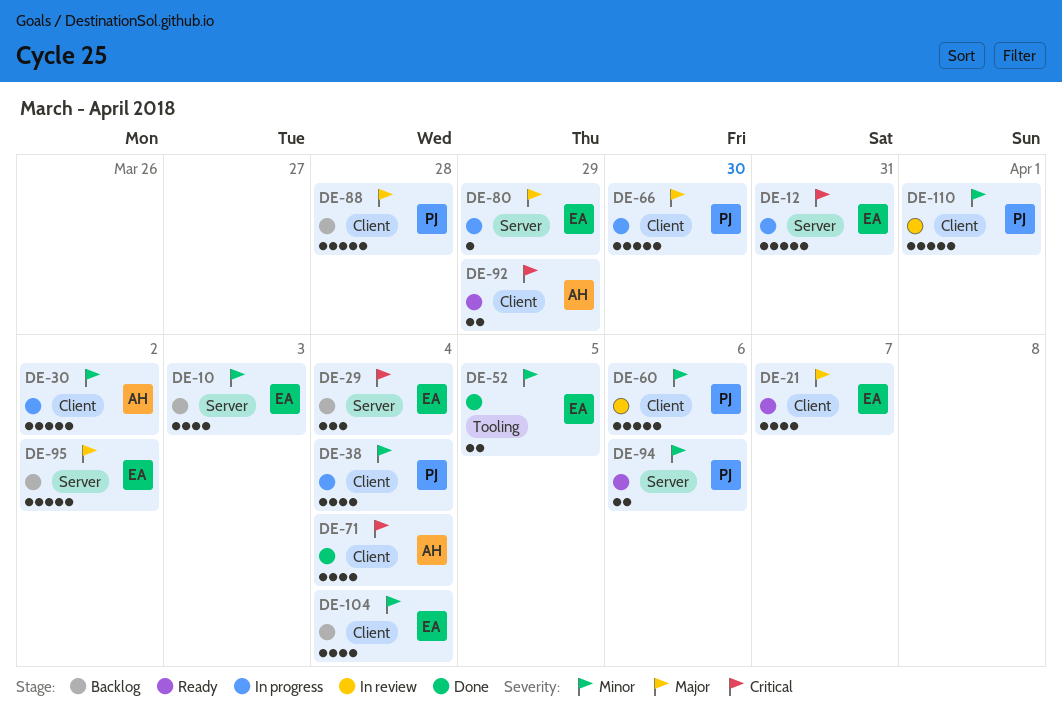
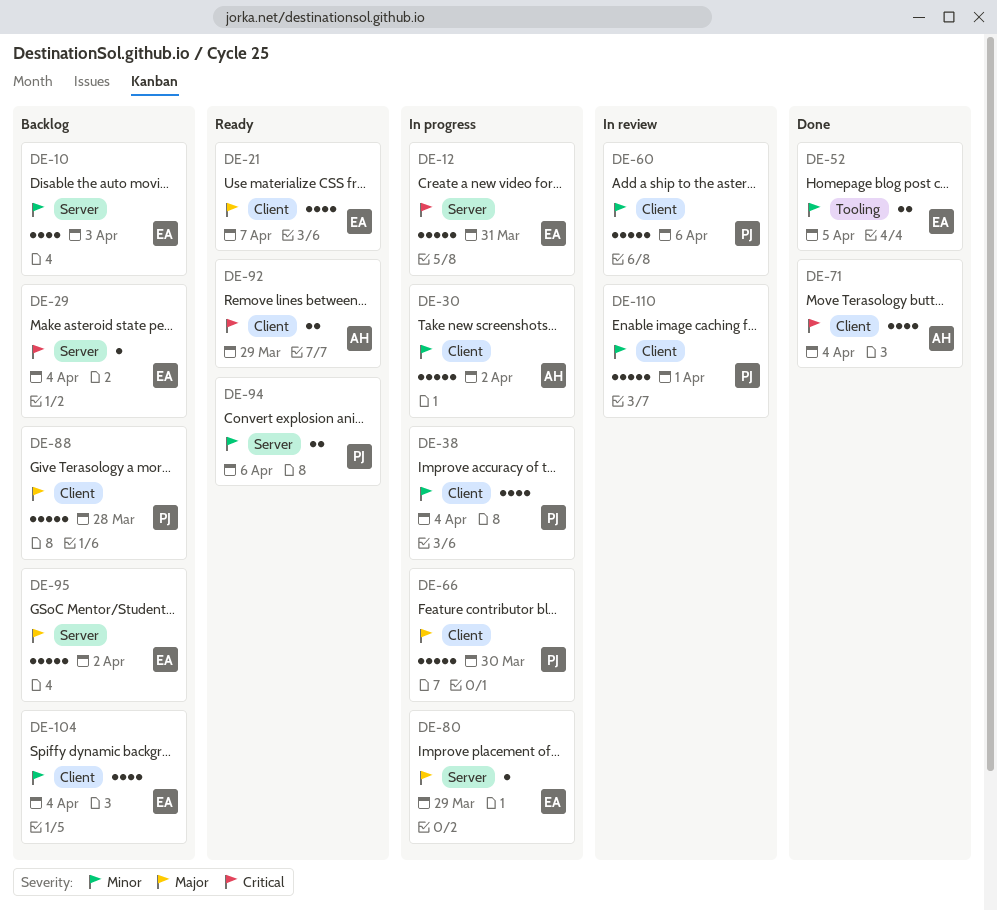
DE-29, estimate: 3 -> 1

